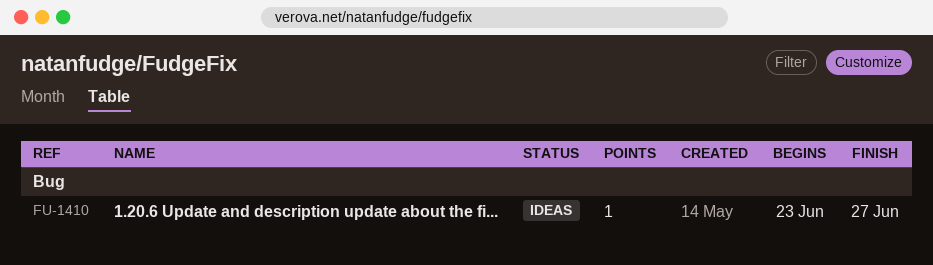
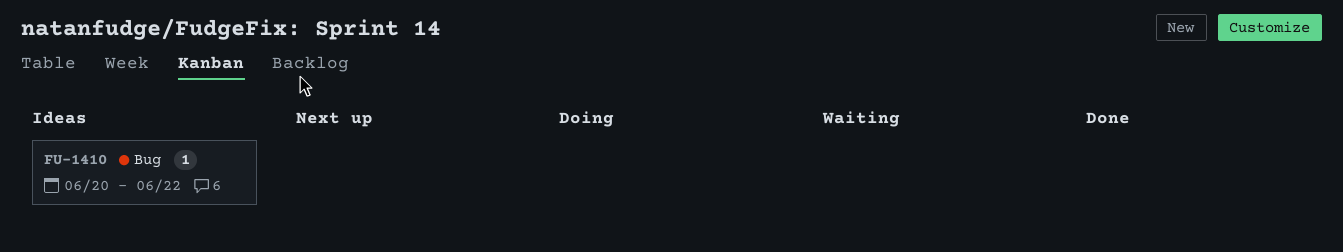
FU-1410, start: Jun 23 -> Jun 20
FU-1410, due: Jun 27 -> Jun 22

